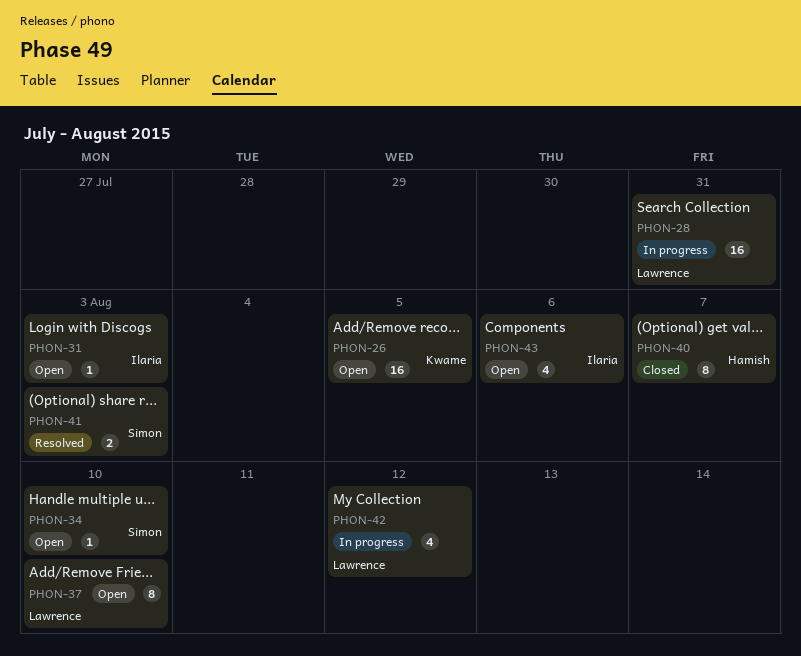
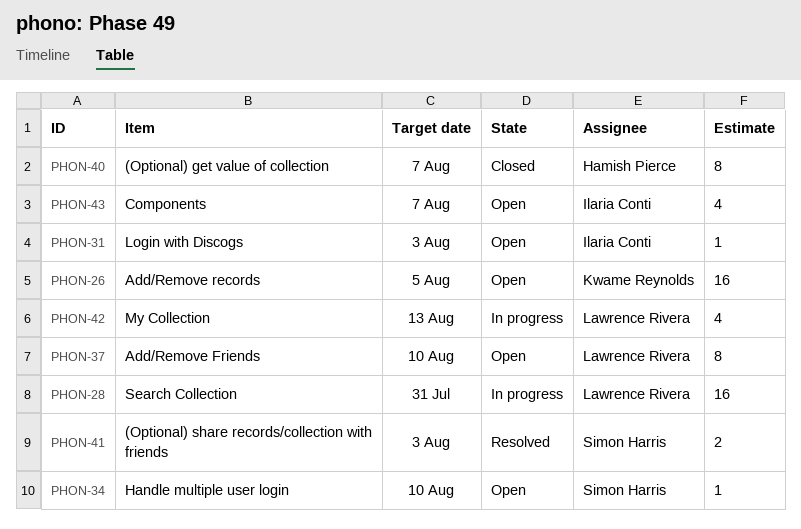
PHON-42, due: Aug 12 -> Aug 13
PHON-43, due: Aug 6 -> Aug 7

